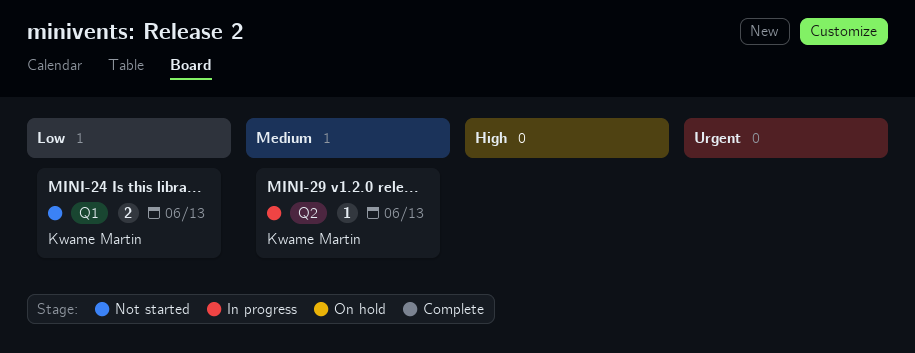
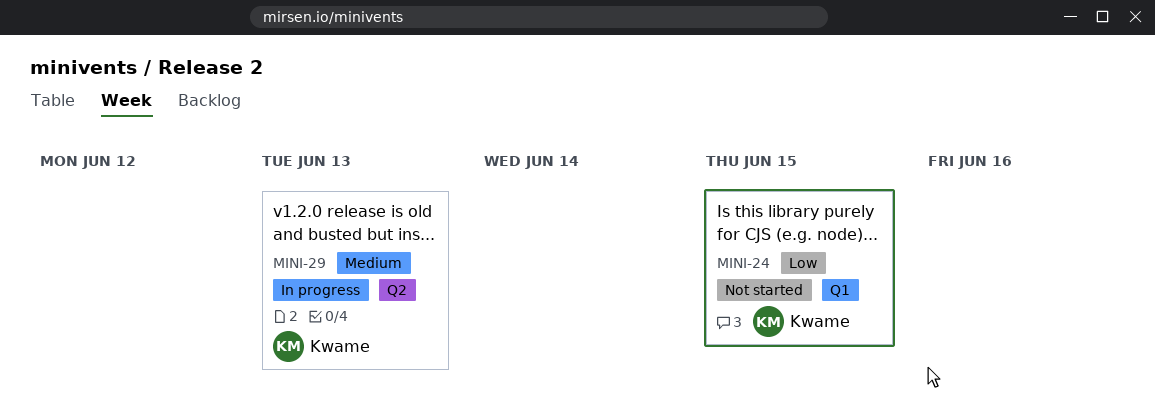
MINI-24, due: Jun 13 -> Jun 15

